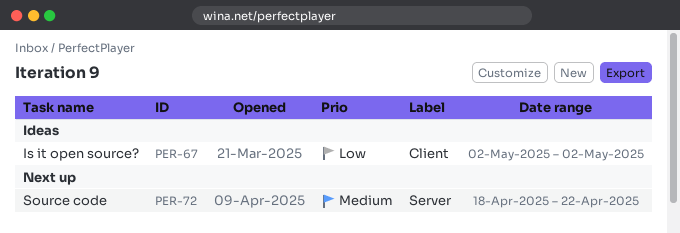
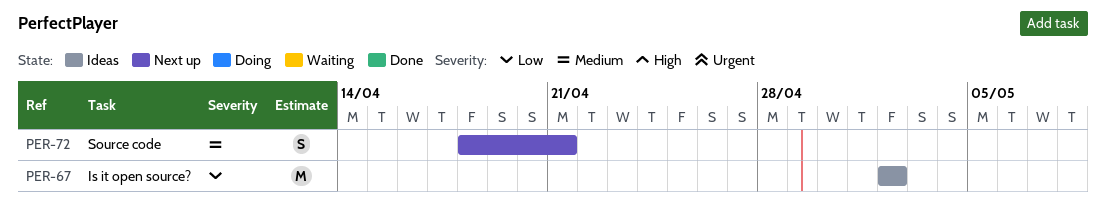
PER-72, due: Apr 22 -> Apr 21

